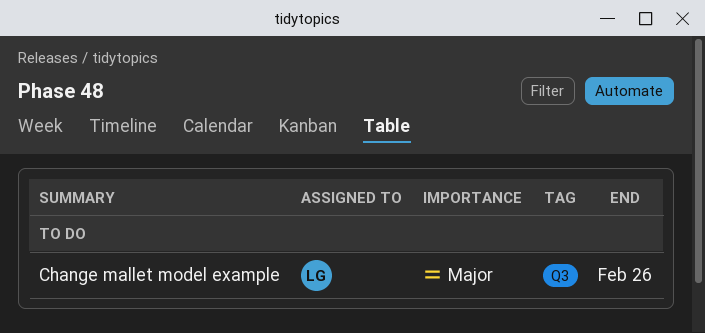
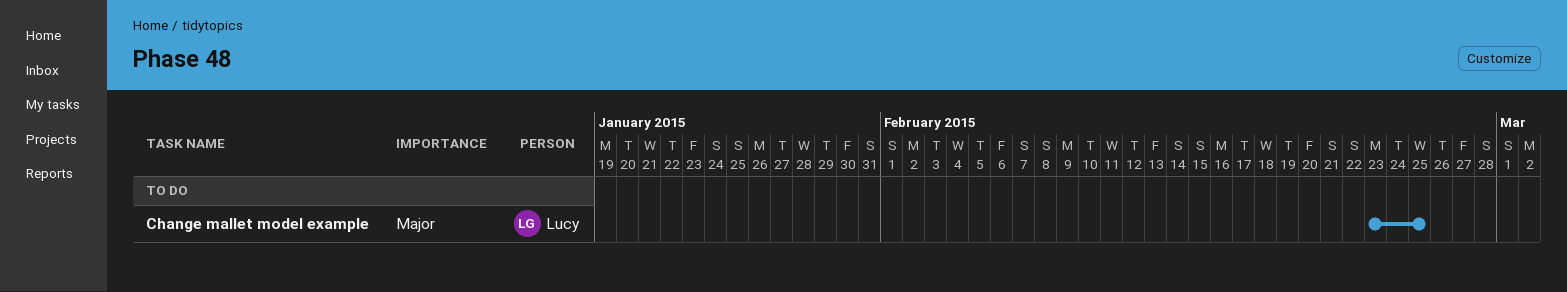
Change mallet model example, due: Feb 26 -> Feb 25

